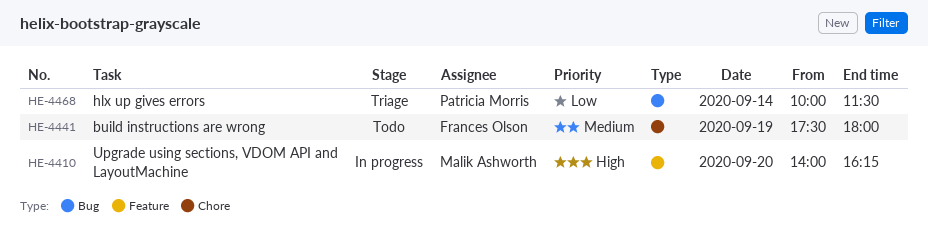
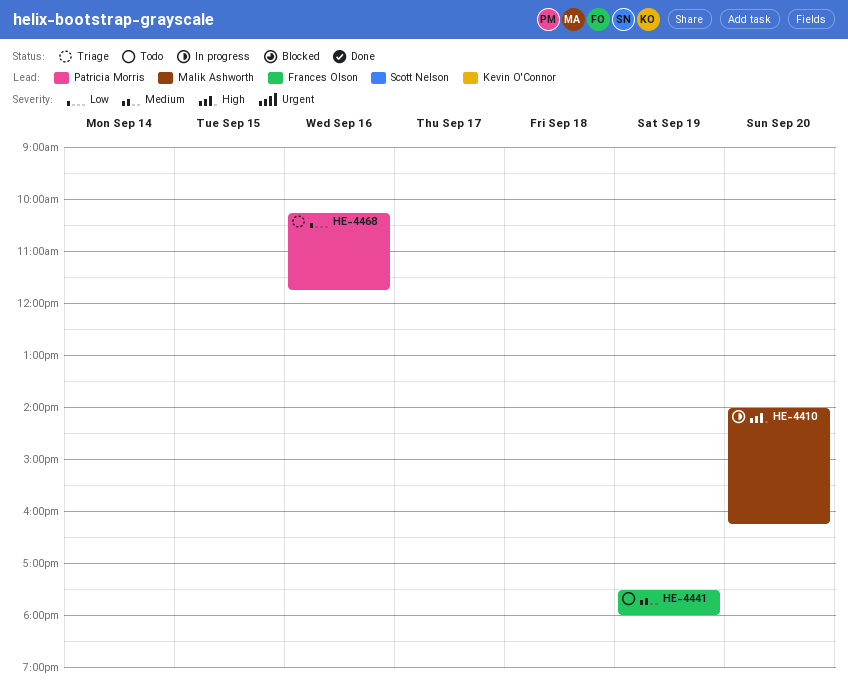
HE-4468, day: Sep 14 -> Sep 16
HE-4468, begins: 10:00 -> 10:15
HE-4468, ends: 11:30 -> 11:45

